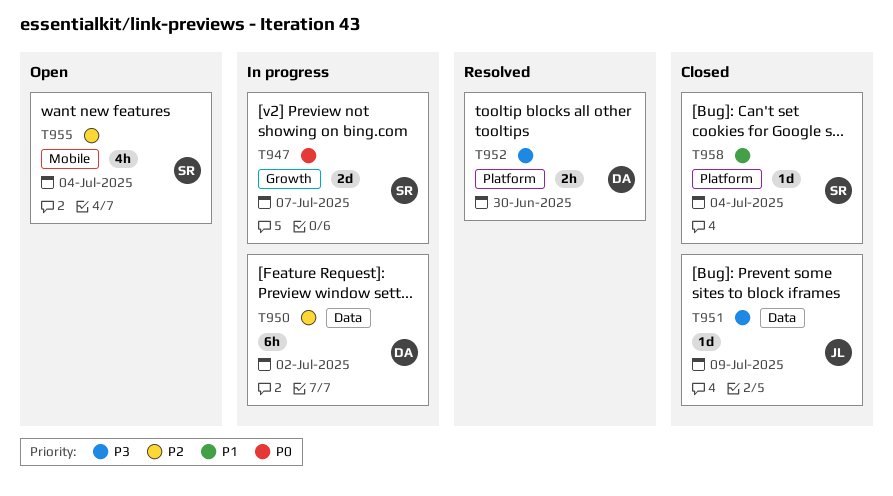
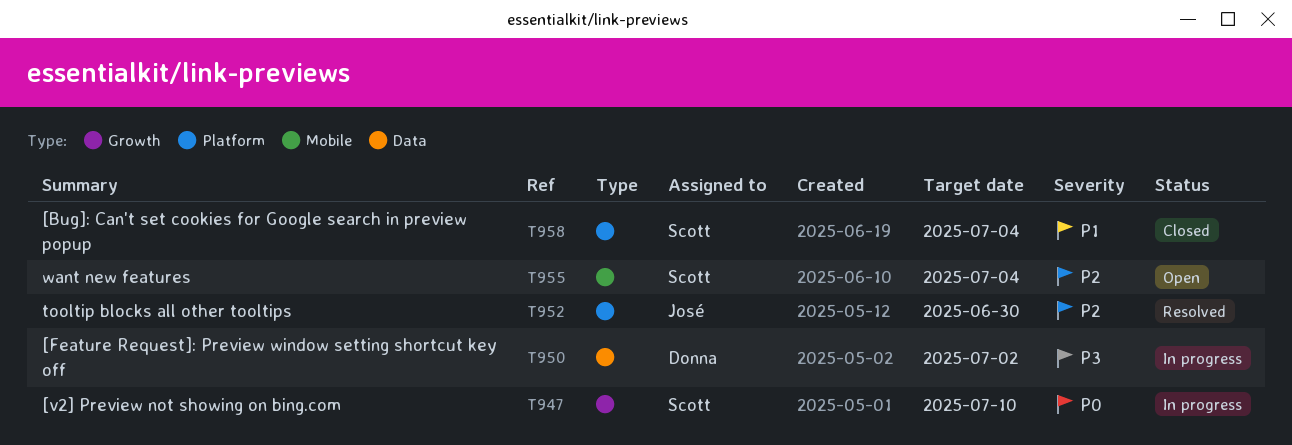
T947, due: Jul 7 -> Jul 10
T950, priority: P2 -> P3
T951: present -> none
T952, owner: Donna -> José
T952, priority: P3 -> P2

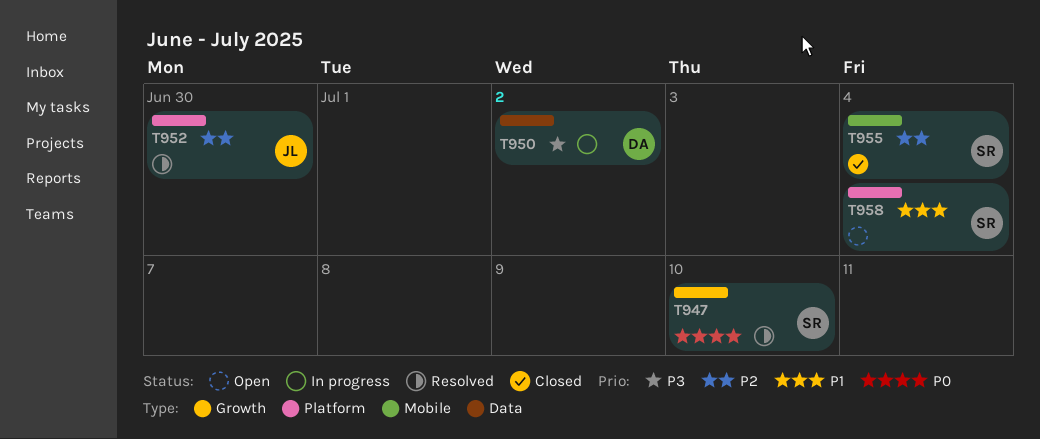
T947, status: In progress -> Resolved
T955, status: Open -> Closed
T958, status: Closed -> Open

